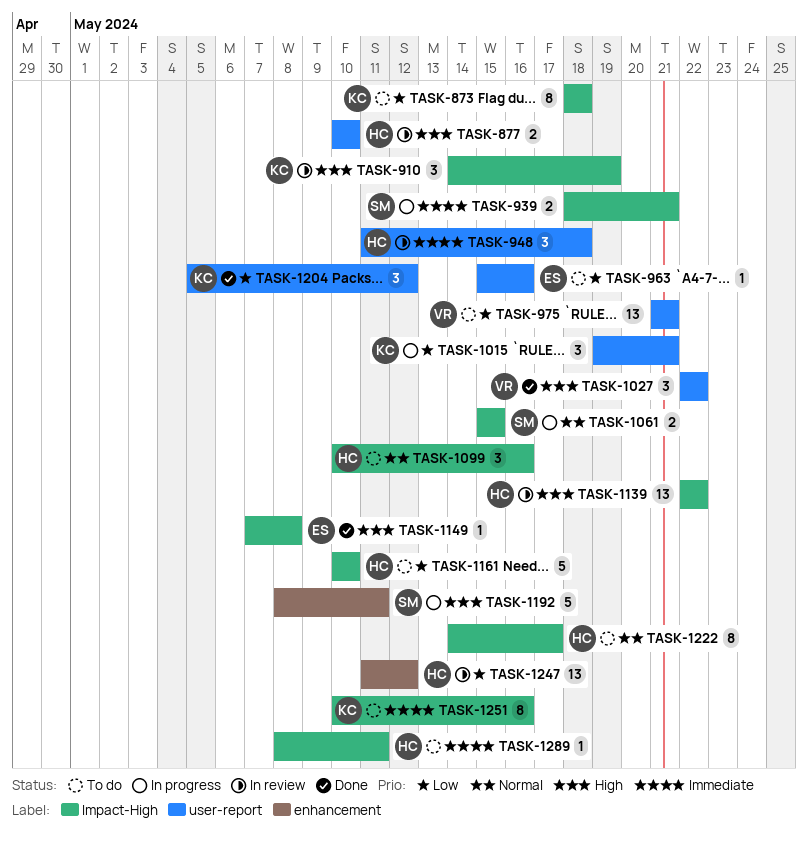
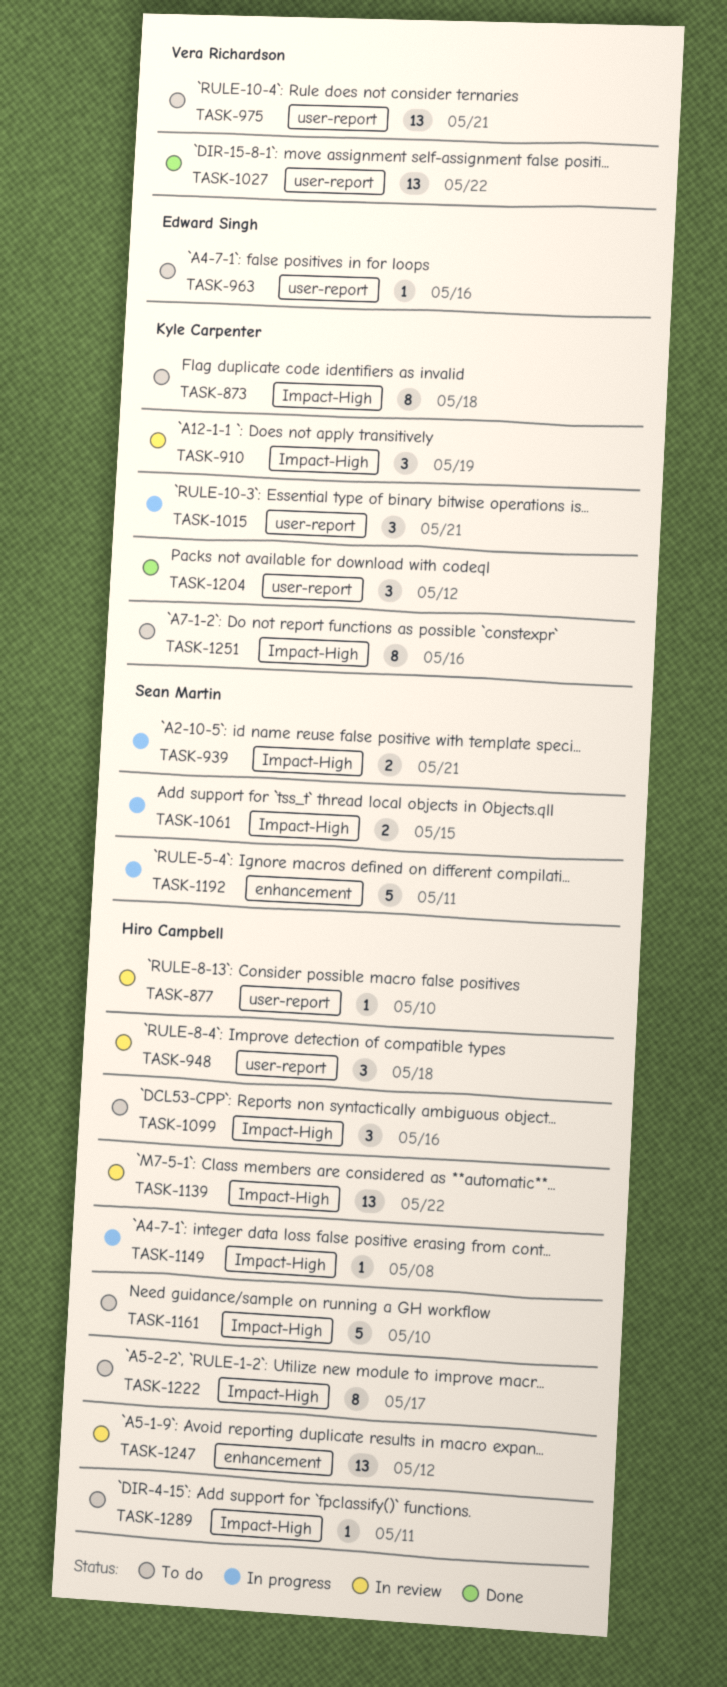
TASK-877, estimate: 2 -> 1
TASK-1027, estimate: 3 -> 13
TASK-1149, status: Done -> In progress
TASK-1149, owner: Edward Singh -> Hiro Campbell

